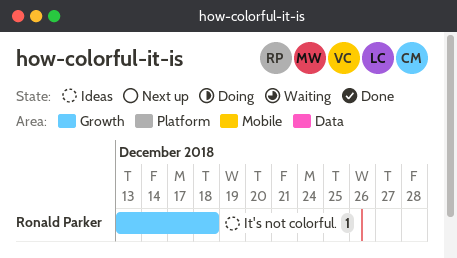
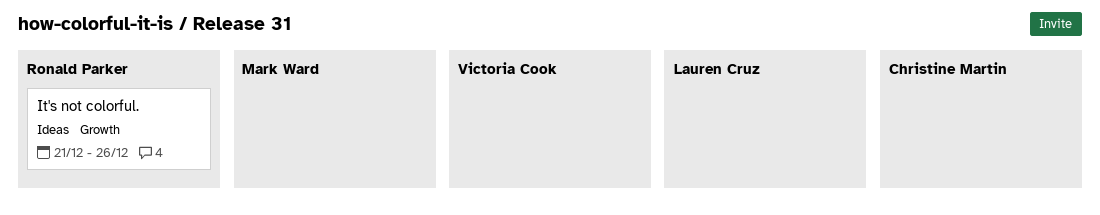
It's not colorful., start: Dec 13 -> Dec 21
It's not colorful., due: Dec 18 -> Dec 26

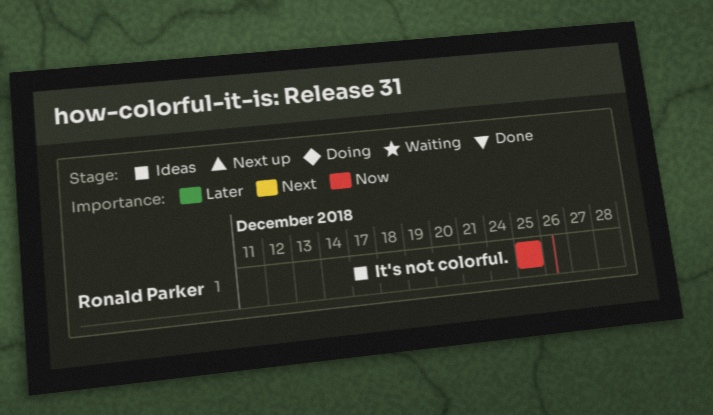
It's not colorful., start: Dec 21 -> Dec 25
It's not colorful., due: Dec 26 -> Dec 25

